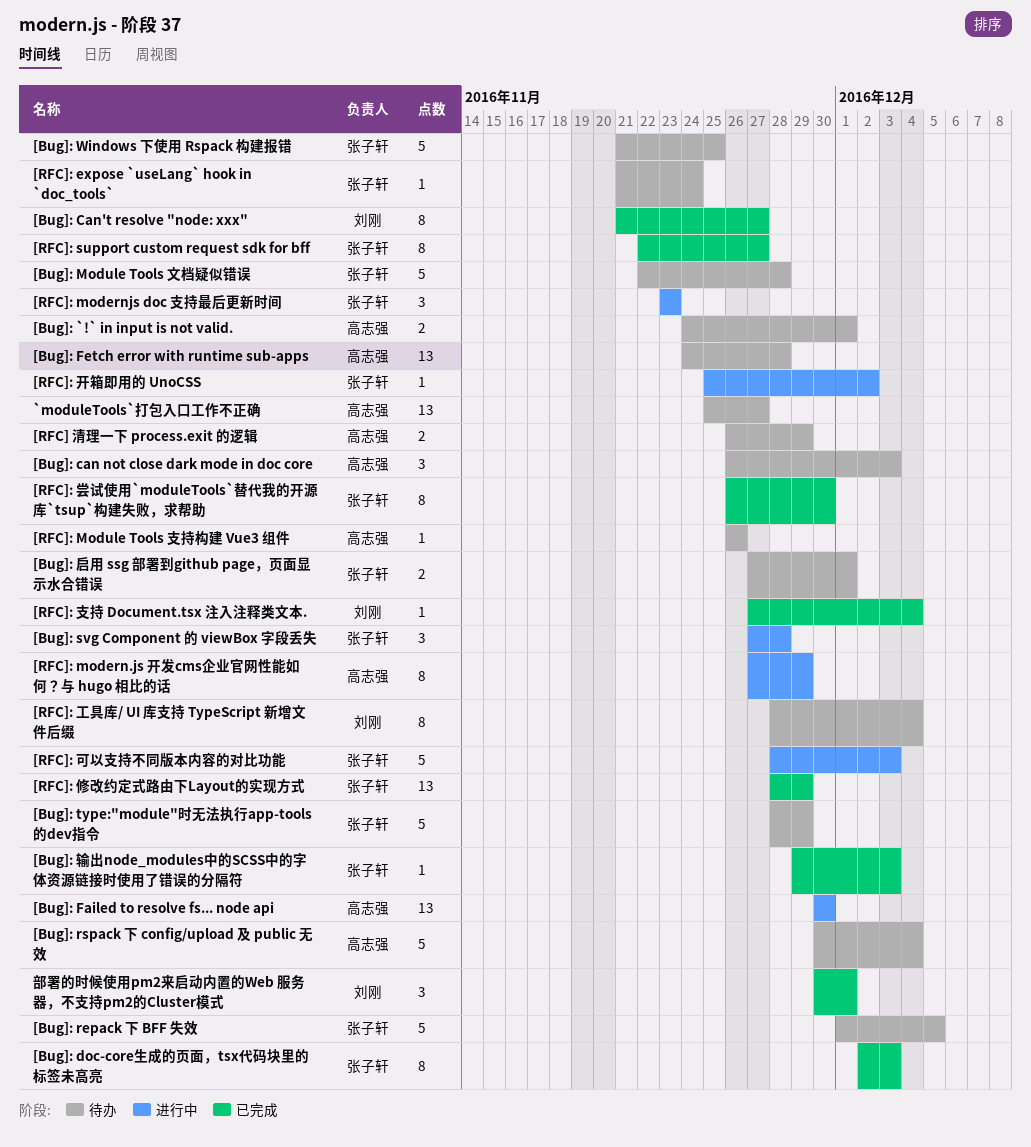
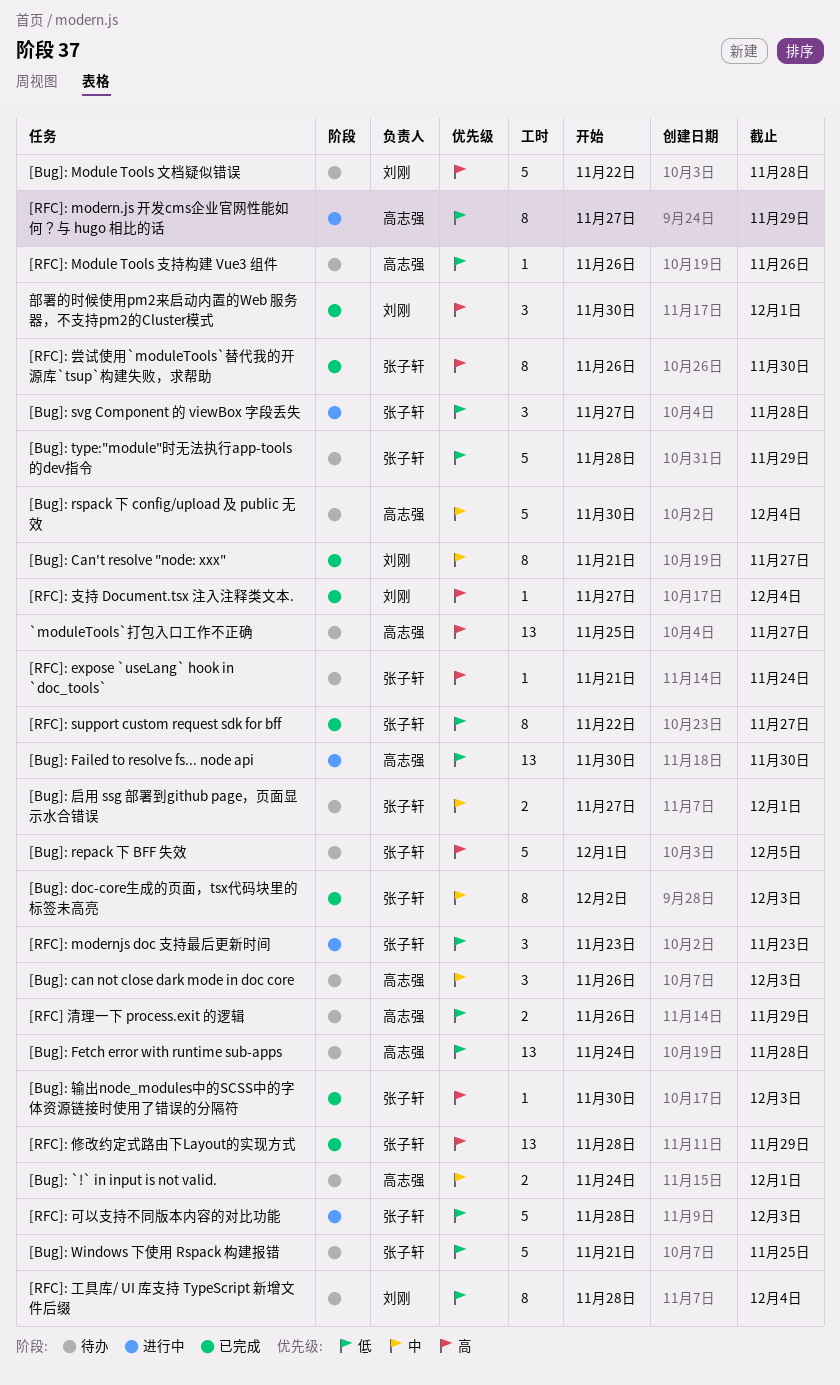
[Bug]: Module Tools 文档疑似错误, owner: 张子轩 -> 刘刚
[Bug]: 输出node_modules中的SCSS中的字体资源链接时使用了错误的分隔符, start: Nov 29 -> Nov 30
[RFC]: 开箱即用的 UnoCSS: present -> none

